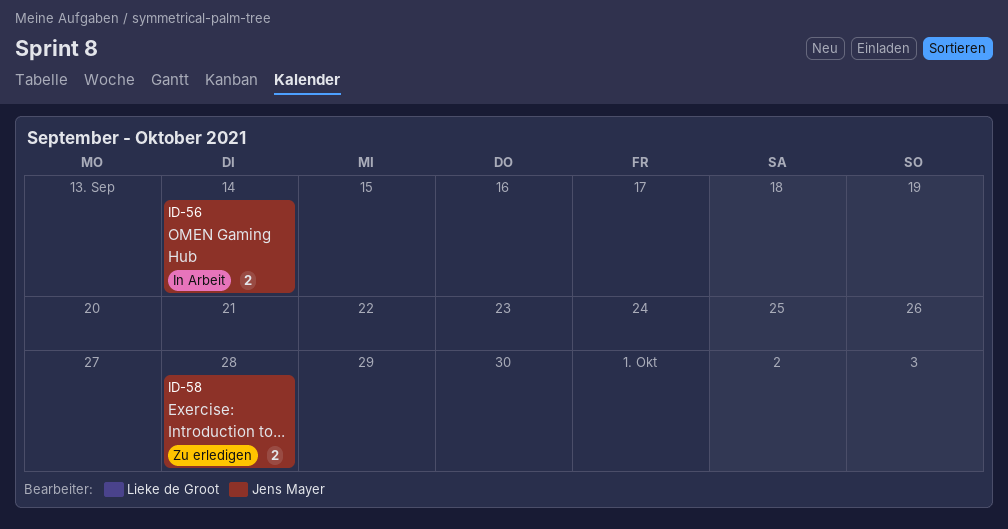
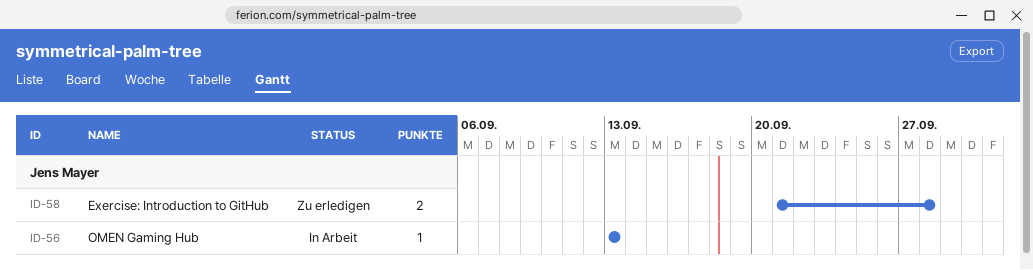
ID-56, estimate: 2 -> 1
ID-56, due: Sep 14 -> Sep 13

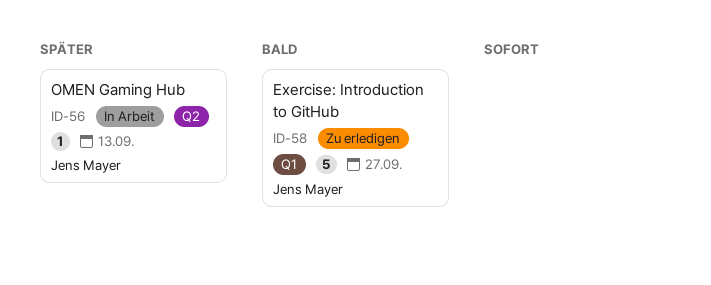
ID-58, estimate: 2 -> 5
ID-58, due: Sep 28 -> Sep 27

